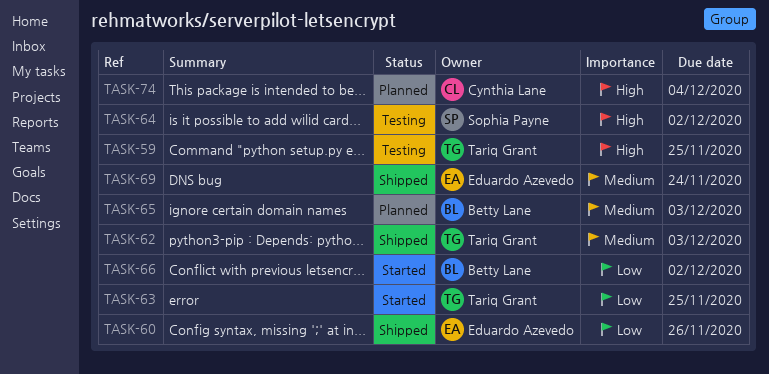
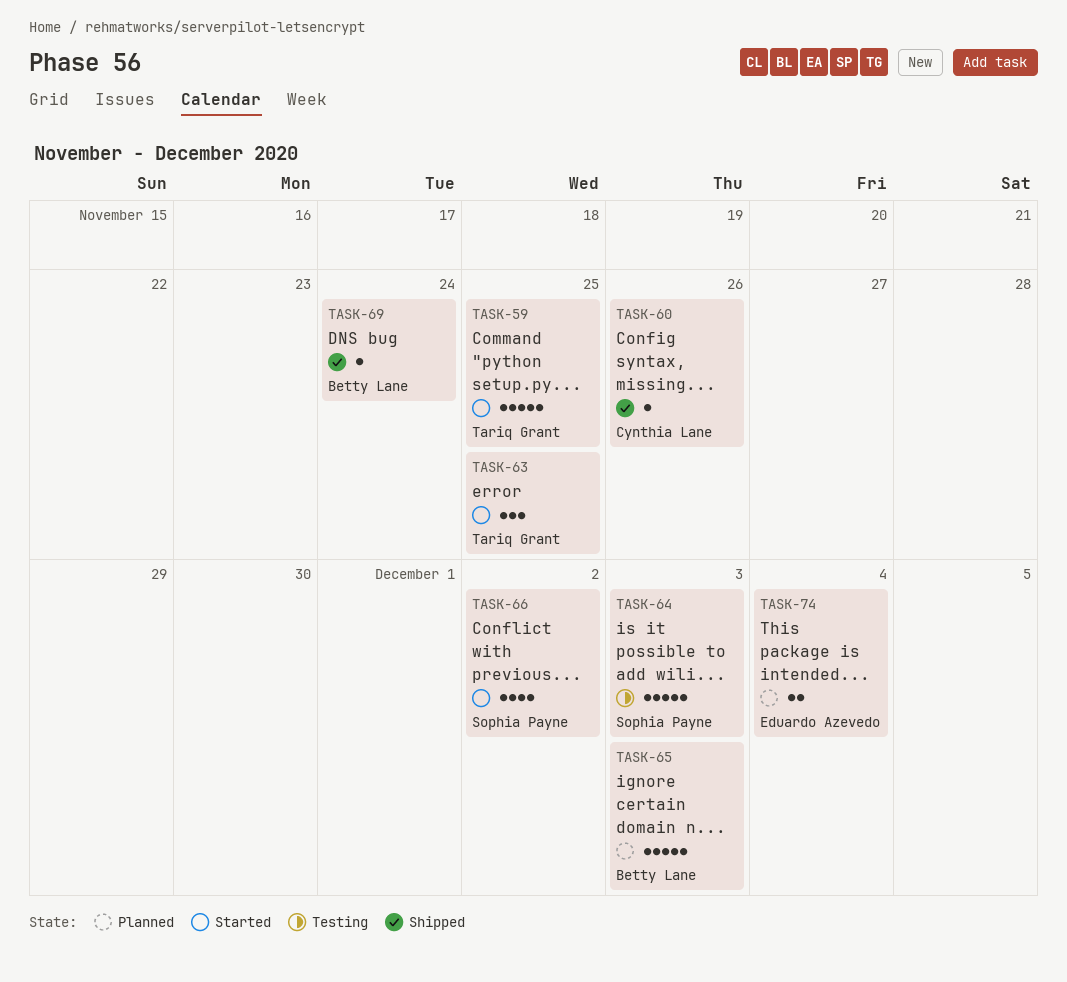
TASK-59, status: Testing -> Started
TASK-60, owner: Eduardo Azevedo -> Cynthia Lane
TASK-62: present -> none
TASK-64, due: Dec 2 -> Dec 3
TASK-66, owner: Betty Lane -> Sophia Payne
TASK-69, owner: Eduardo Azevedo -> Betty Lane
TASK-74, owner: Cynthia Lane -> Eduardo Azevedo

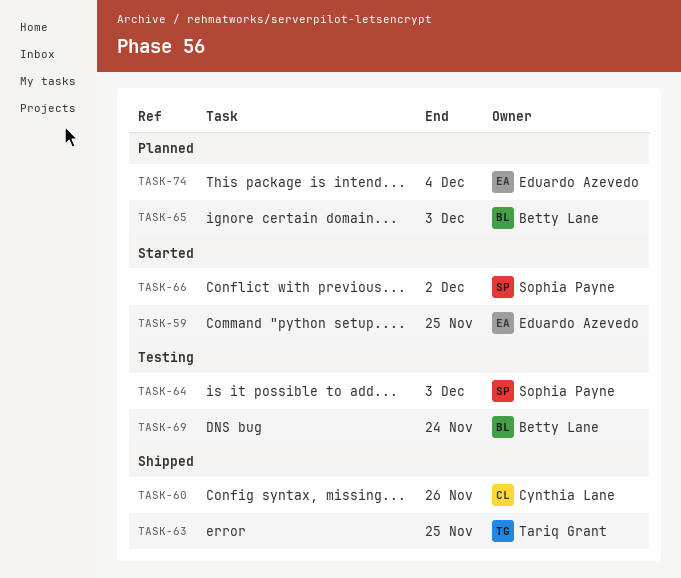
TASK-59, owner: Tariq Grant -> Eduardo Azevedo
TASK-63, status: Started -> Shipped
TASK-69, status: Shipped -> Testing

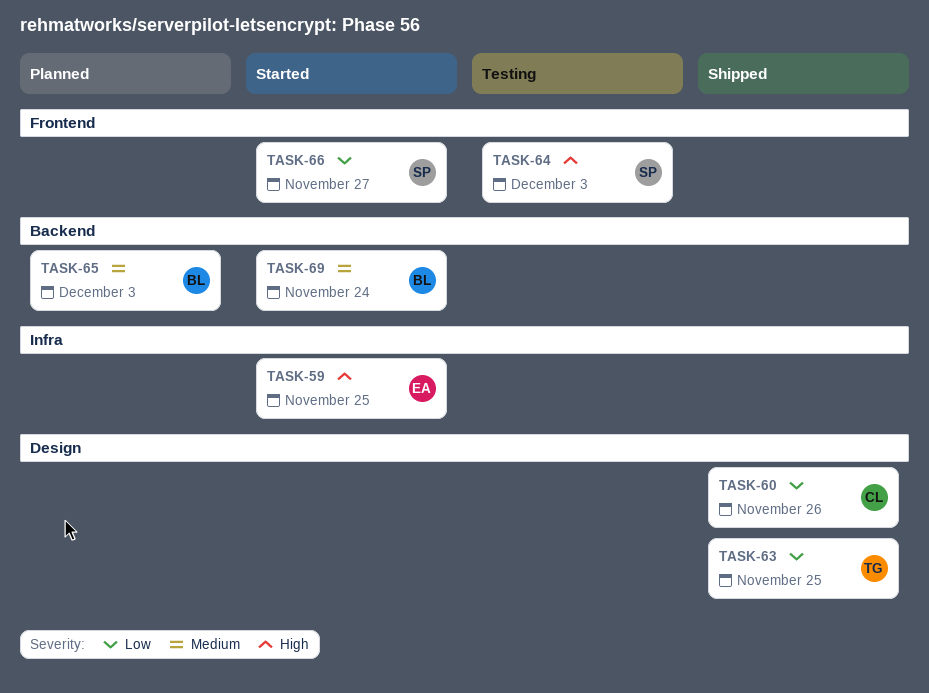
TASK-66, due: Dec 2 -> Nov 27
TASK-69, status: Testing -> Started
TASK-74: present -> none

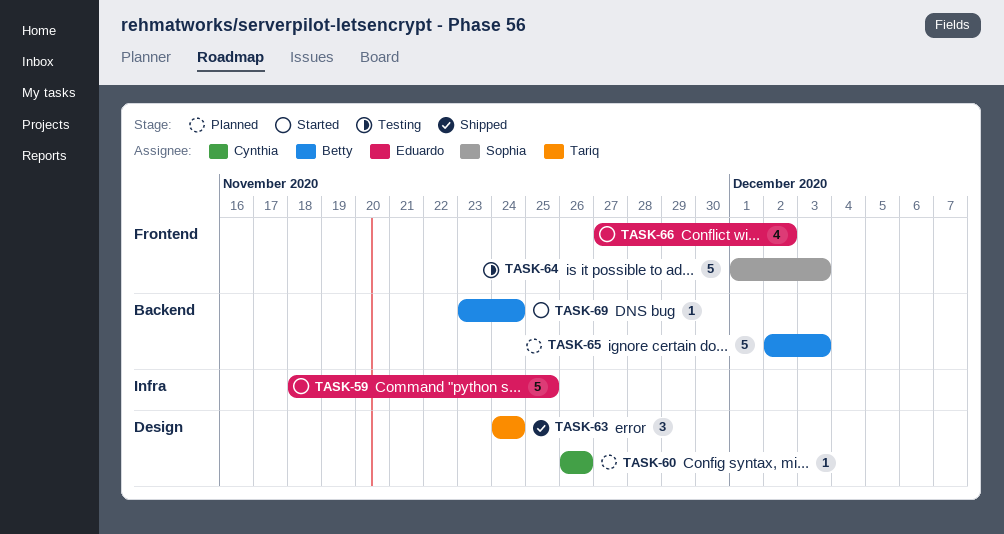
TASK-60, status: Shipped -> Planned
TASK-63, due: Nov 25 -> Nov 24
TASK-66, owner: Sophia -> Eduardo
TASK-66, due: Nov 27 -> Dec 2

